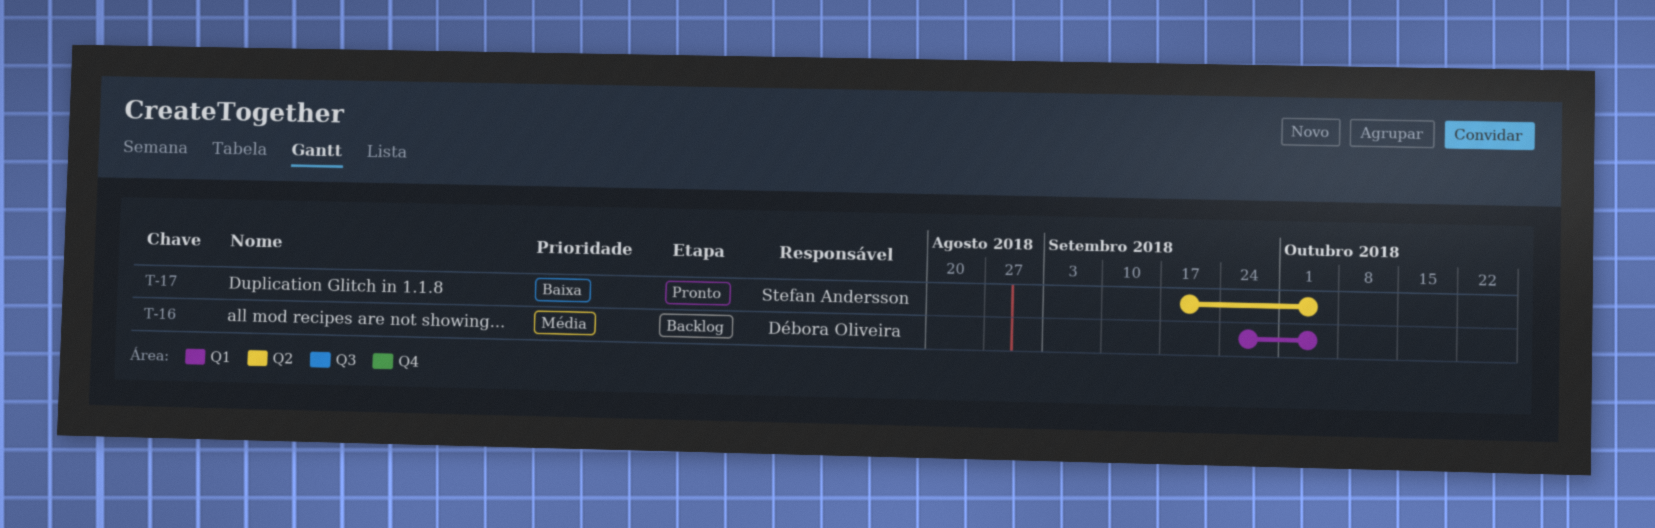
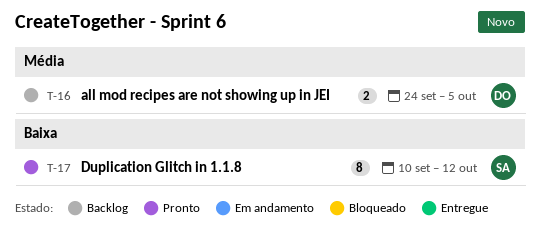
T-17, start: Sep 17 -> Sep 10
T-17, due: Oct 5 -> Oct 12

